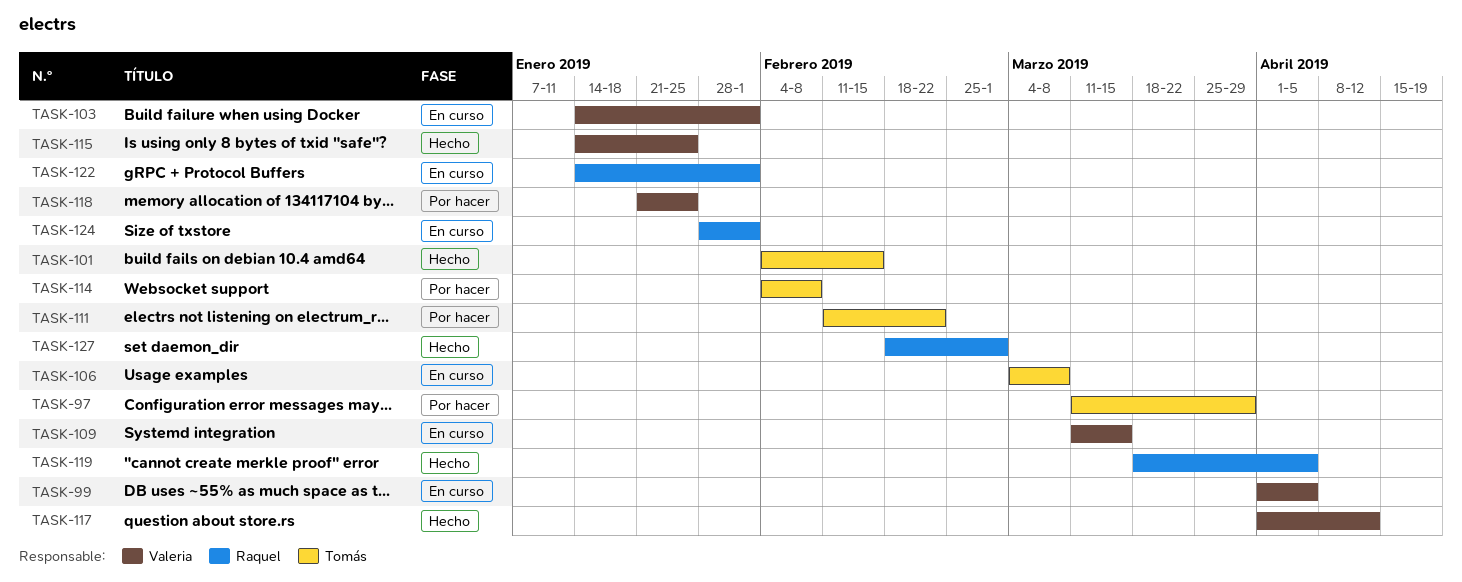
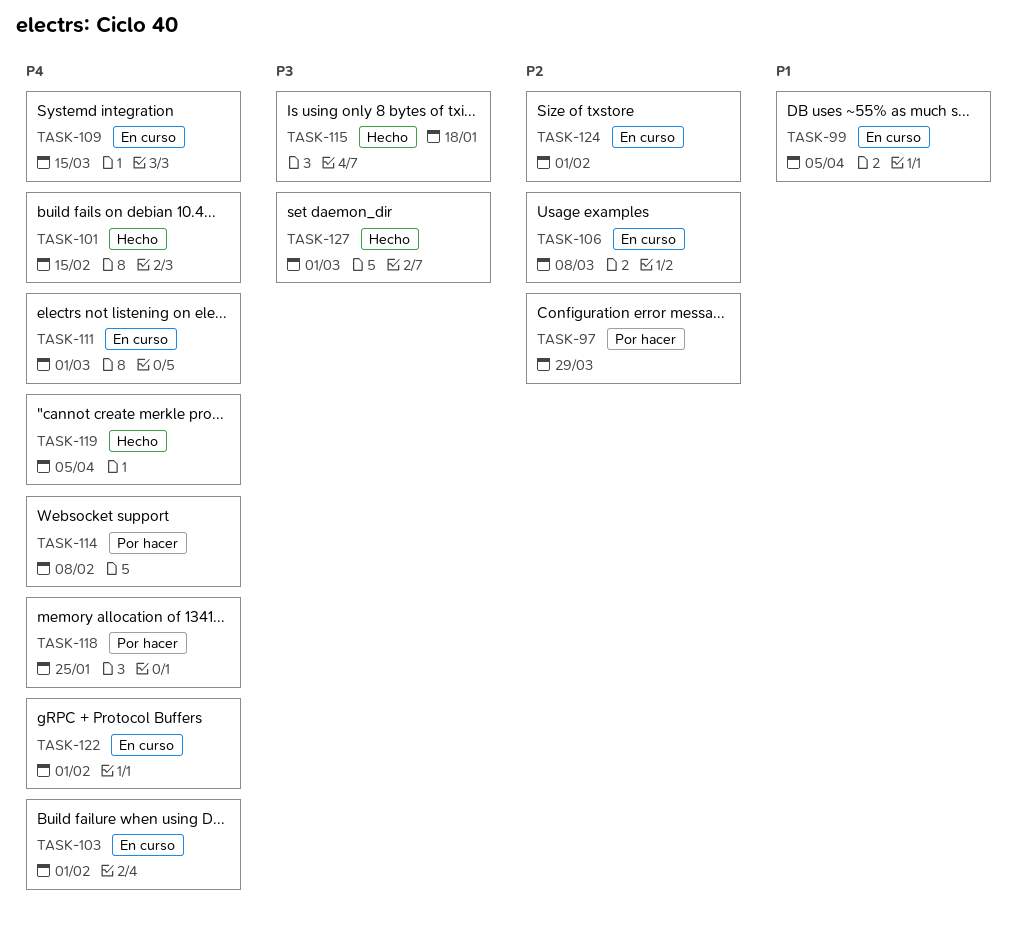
TASK-111, status: Por hacer -> En curso
TASK-111, due: Feb 22 -> Mar 1
TASK-115, due: Jan 25 -> Jan 18
TASK-117: present -> none

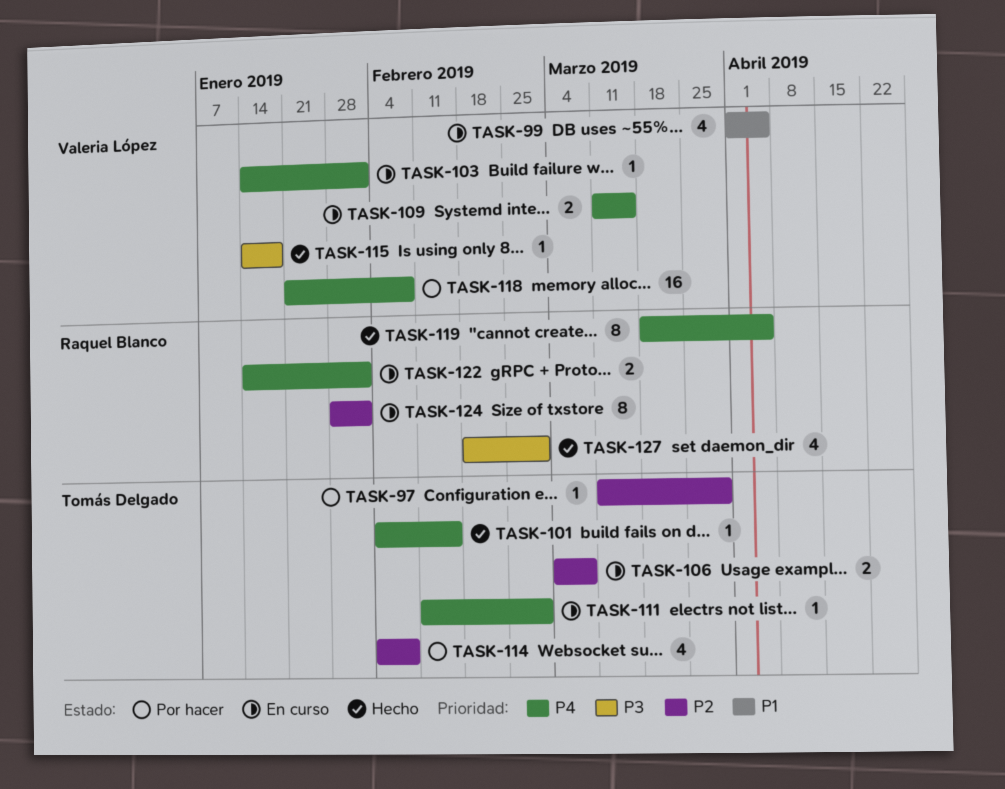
TASK-114, priority: P4 -> P2
TASK-118, due: Jan 25 -> Feb 8

